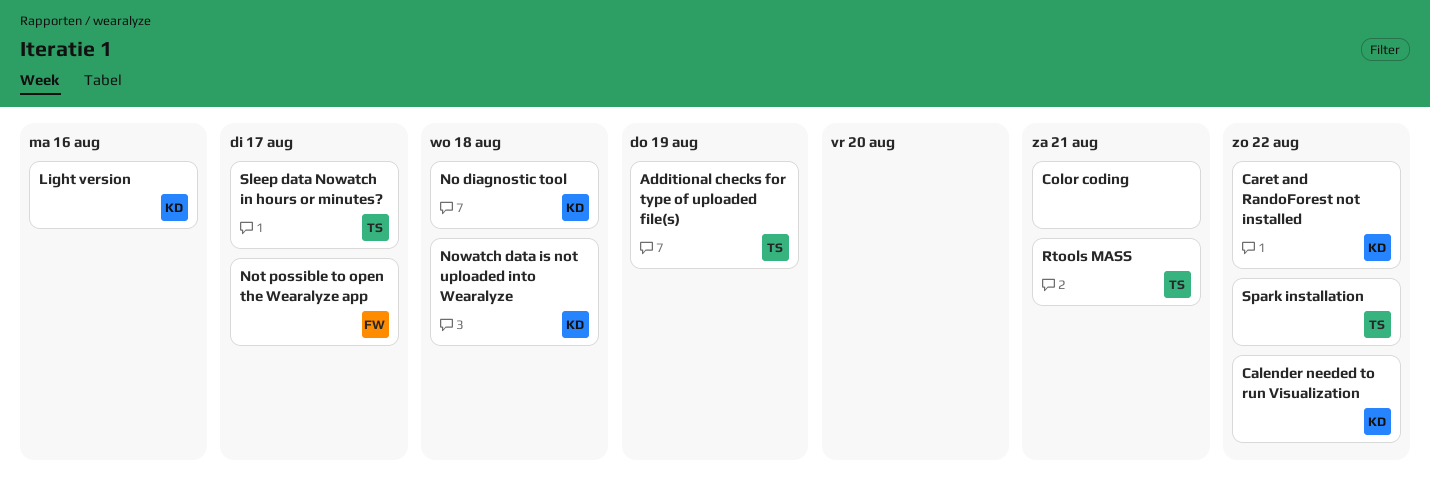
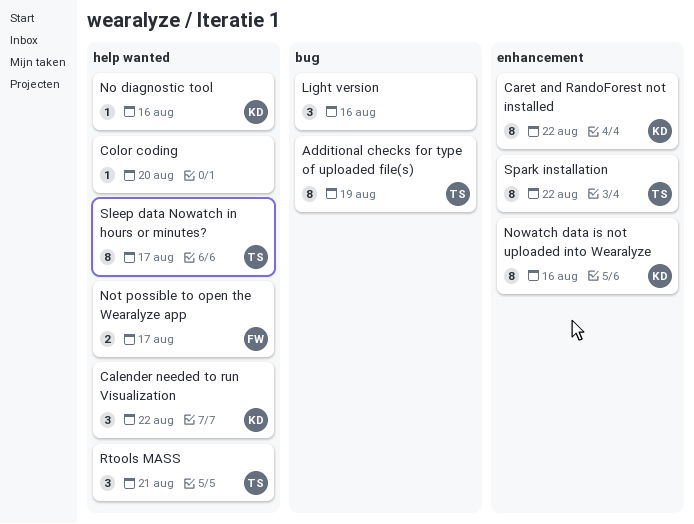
Color coding, due: Aug 21 -> Aug 20
Light version, owner: KD -> none
No diagnostic tool, due: Aug 18 -> Aug 16
Nowatch data is not uploaded into Wearalyze, due: Aug 18 -> Aug 16

